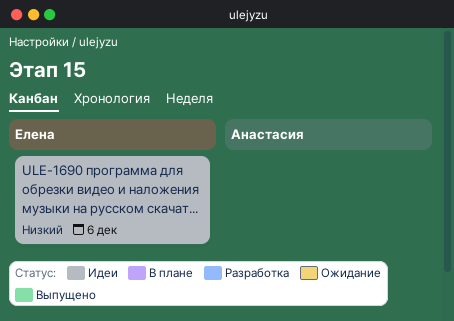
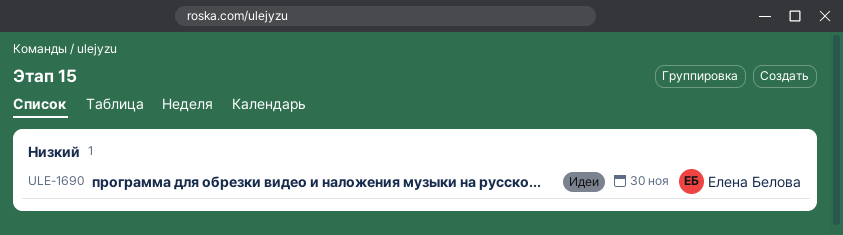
ULE-1690, due: Dec 6 -> Nov 30

